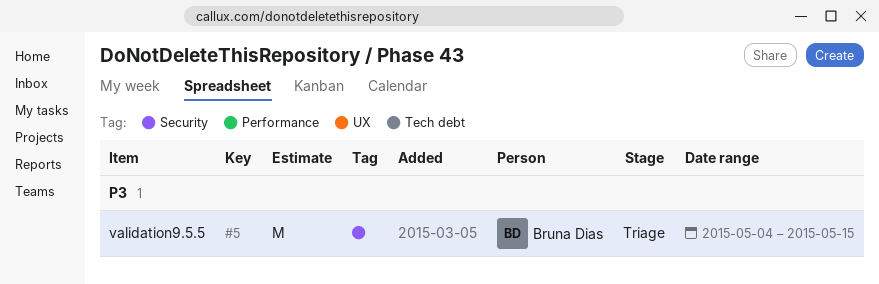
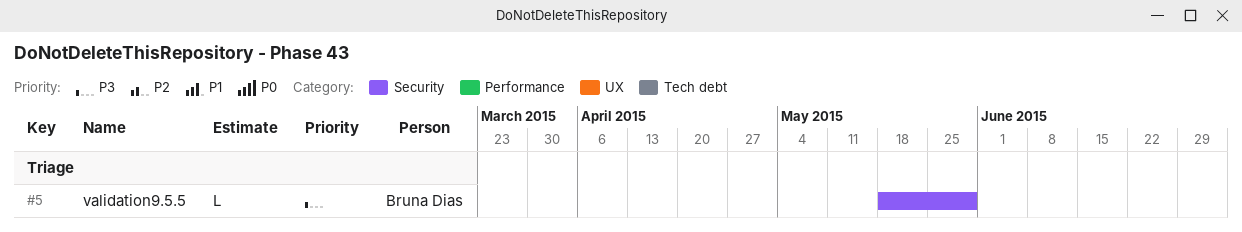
#5, estimate: M -> L
#5, start: May 4 -> May 18
#5, due: May 15 -> May 29

